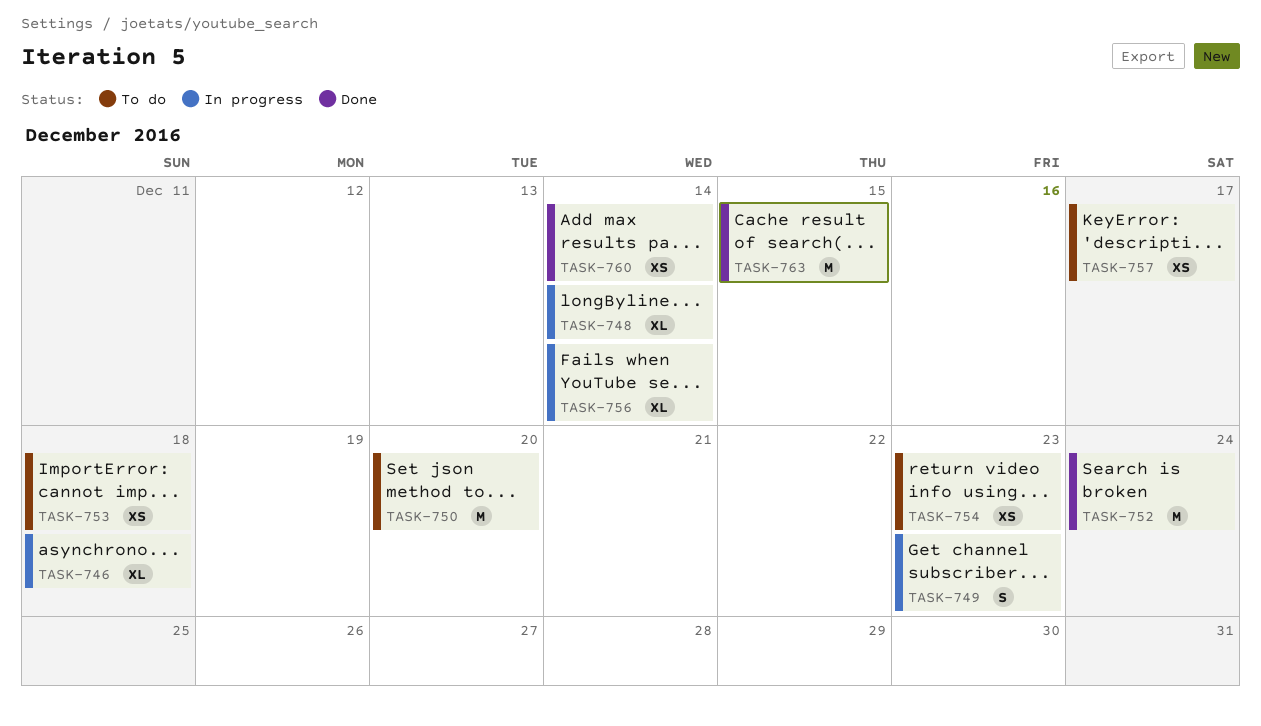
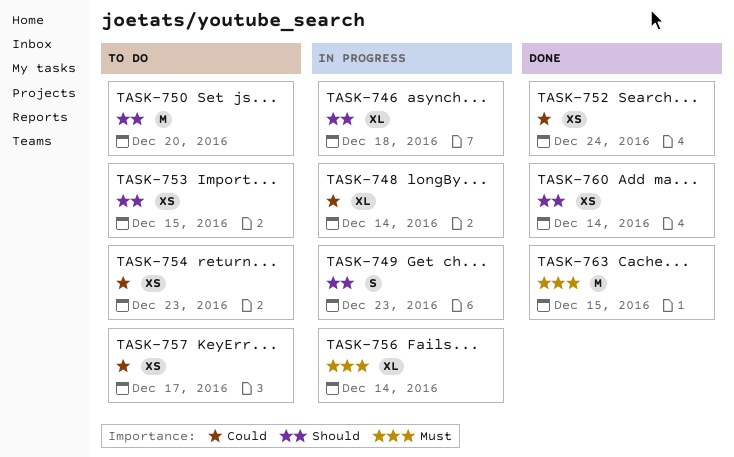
TASK-752, estimate: M -> XS
TASK-753, due: Dec 18 -> Dec 15

